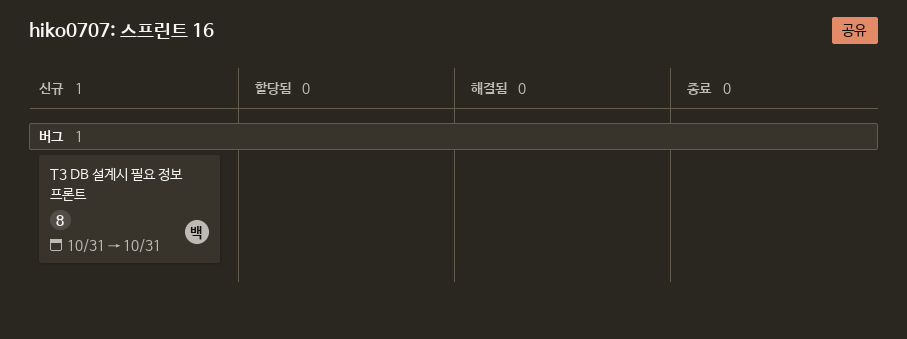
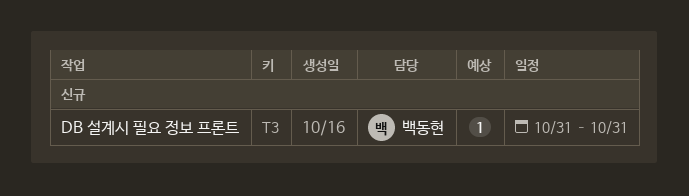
T3, estimate: 8 -> 1

